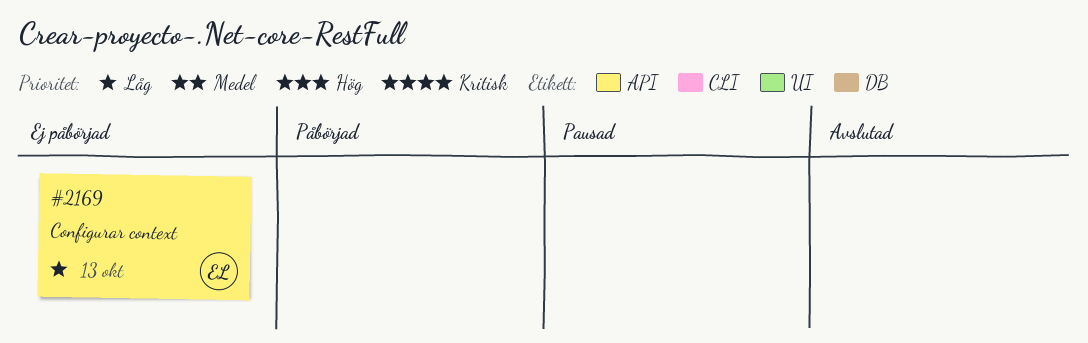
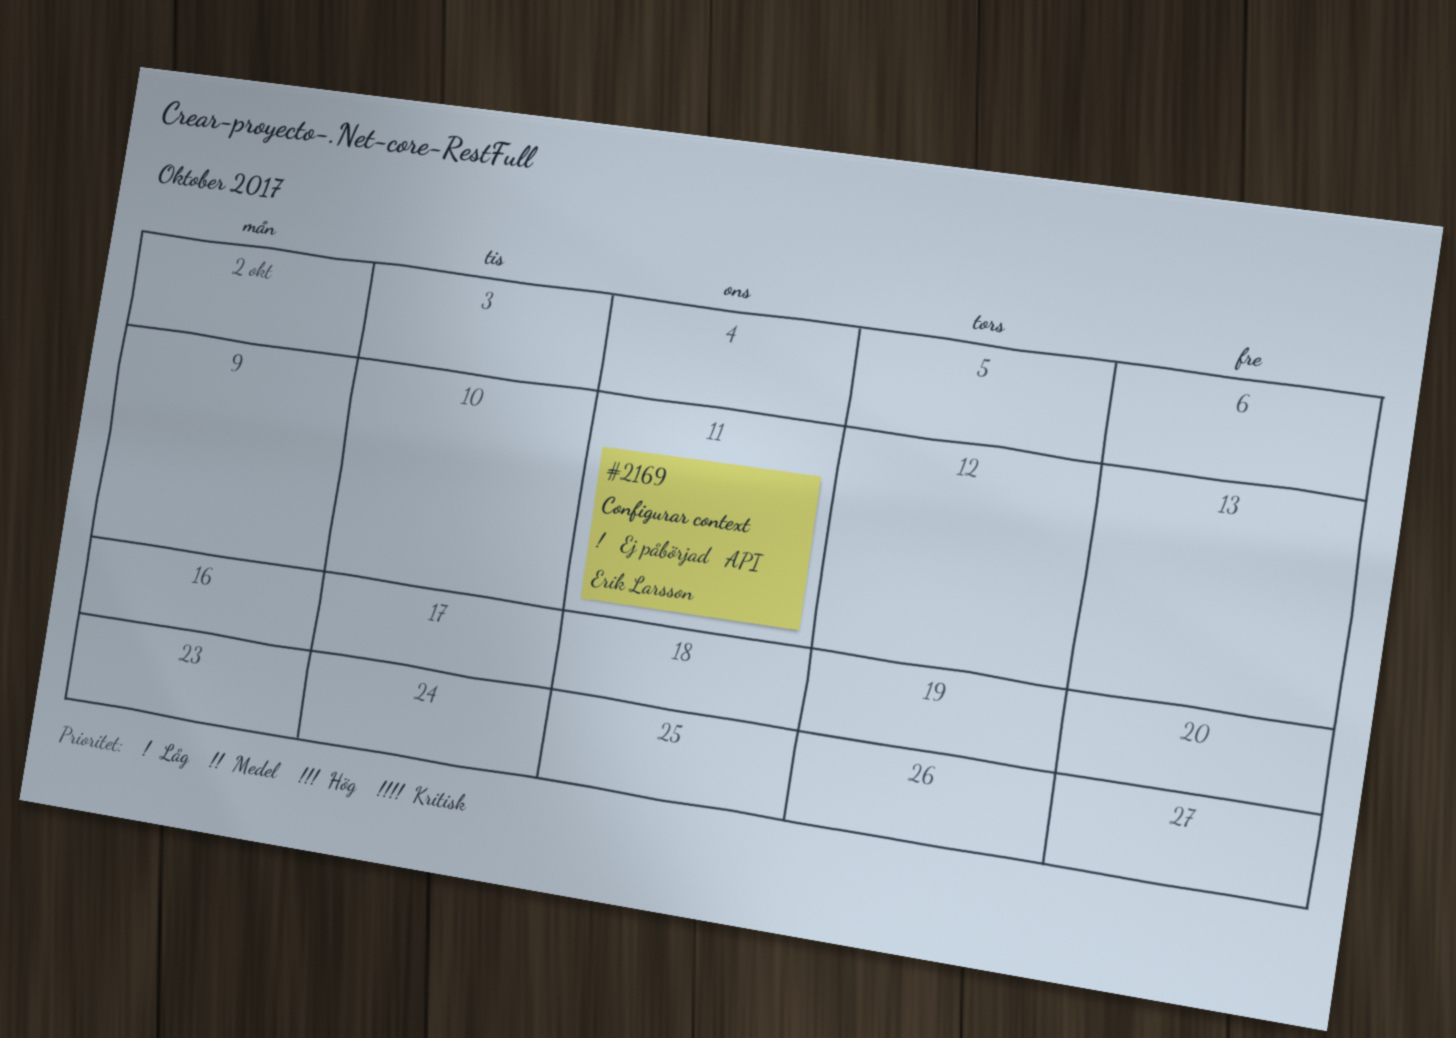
#2169, due: Oct 13 -> Oct 11

